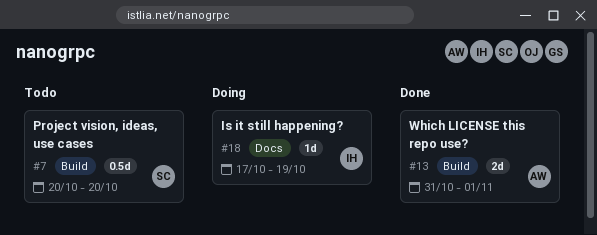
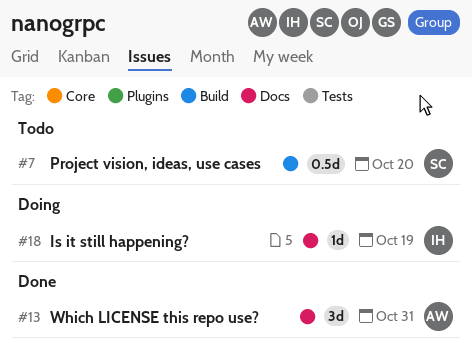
#13, label: Build -> Docs
#13, estimate: 2d -> 3d
#13, due: Nov 1 -> Oct 31

